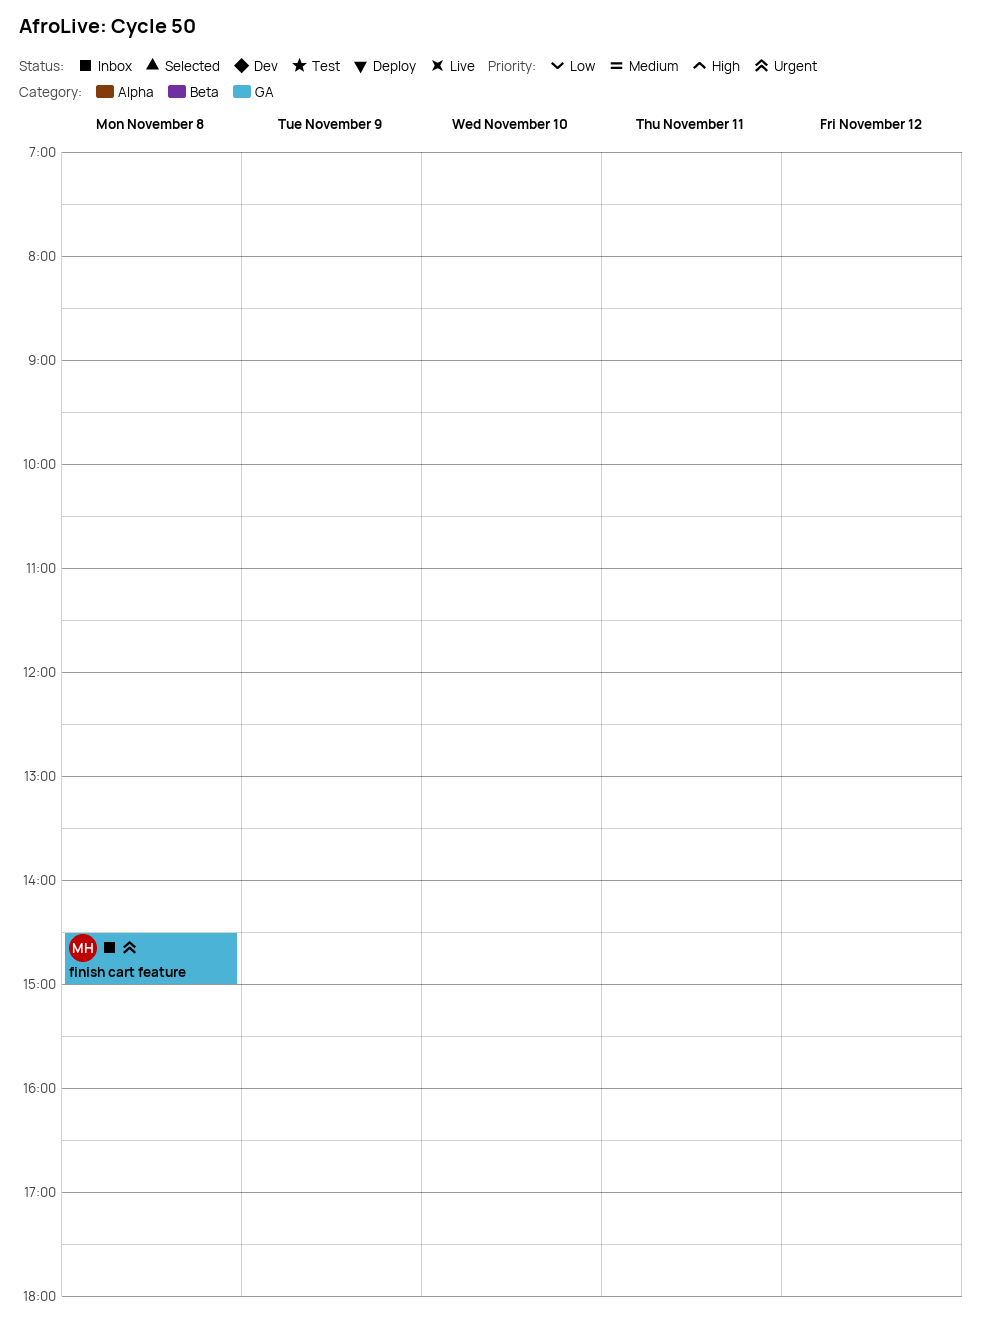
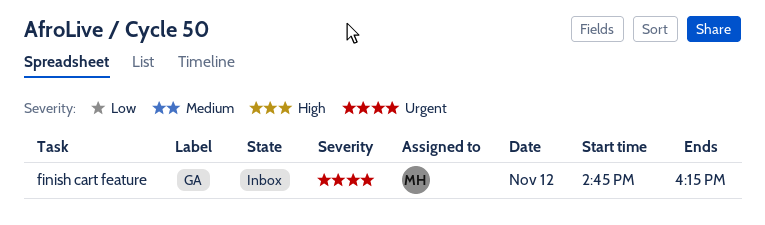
finish cart feature, day: Nov 8 -> Nov 12
finish cart feature, begins: 14:30 -> 14:45
finish cart feature, ends: 15:00 -> 16:15

